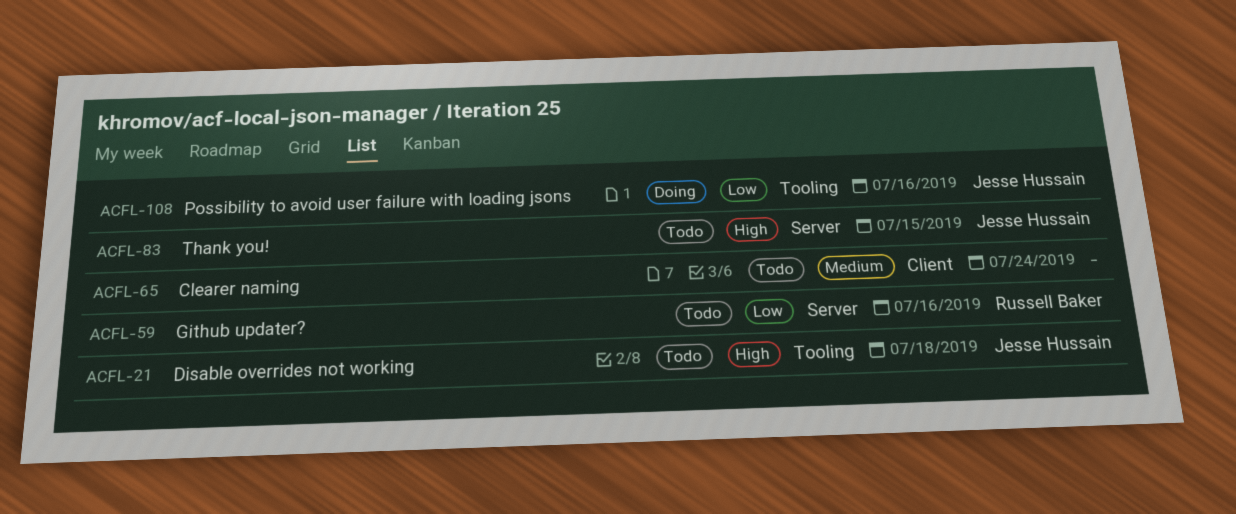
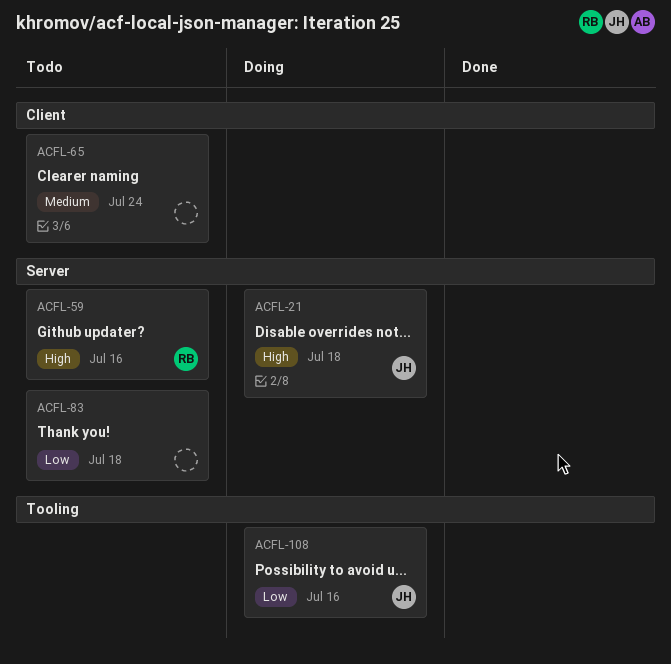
ACFL-21, status: Todo -> Doing
ACFL-21, label: Tooling -> Server
ACFL-59, priority: Low -> High
ACFL-83, owner: Jesse Hussain -> none
ACFL-83, priority: High -> Low
ACFL-83, due: Jul 15 -> Jul 18

